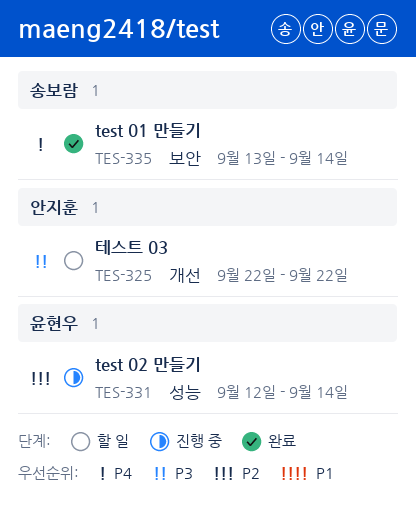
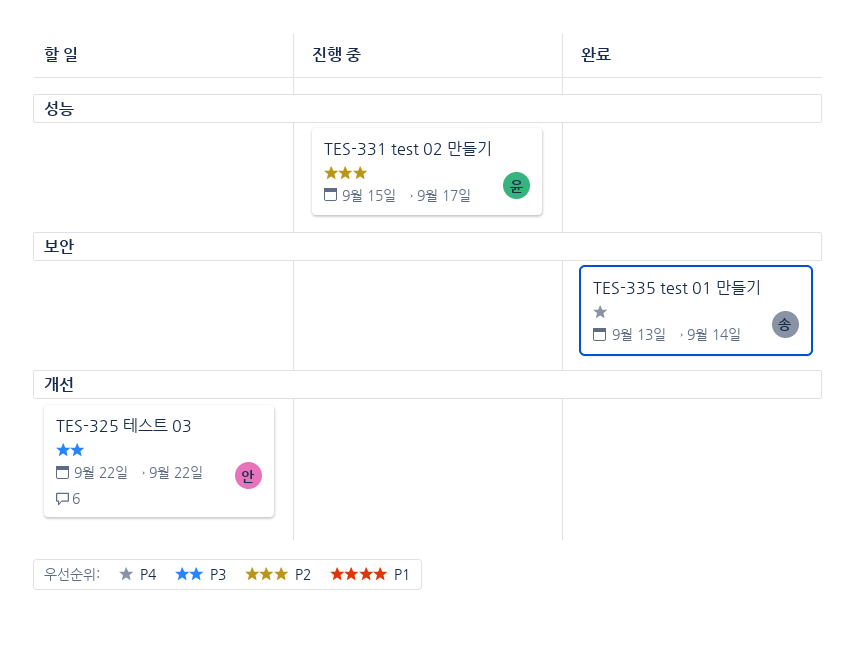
TES-331, start: Sep 12 -> Sep 15
TES-331, due: Sep 14 -> Sep 17

